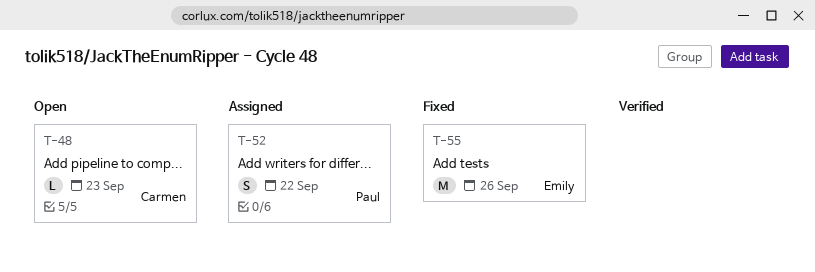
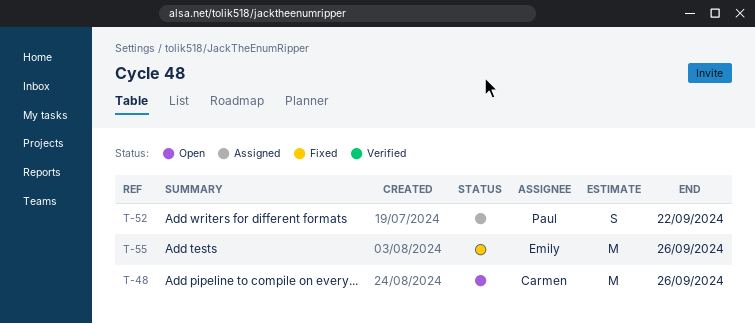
T-48, estimate: L -> M
T-48, due: Sep 23 -> Sep 26

